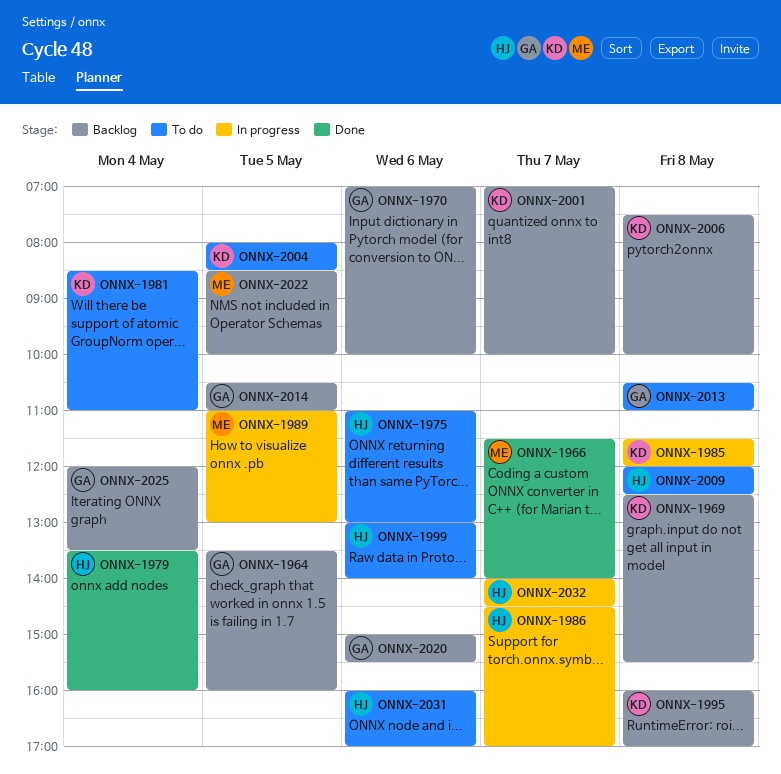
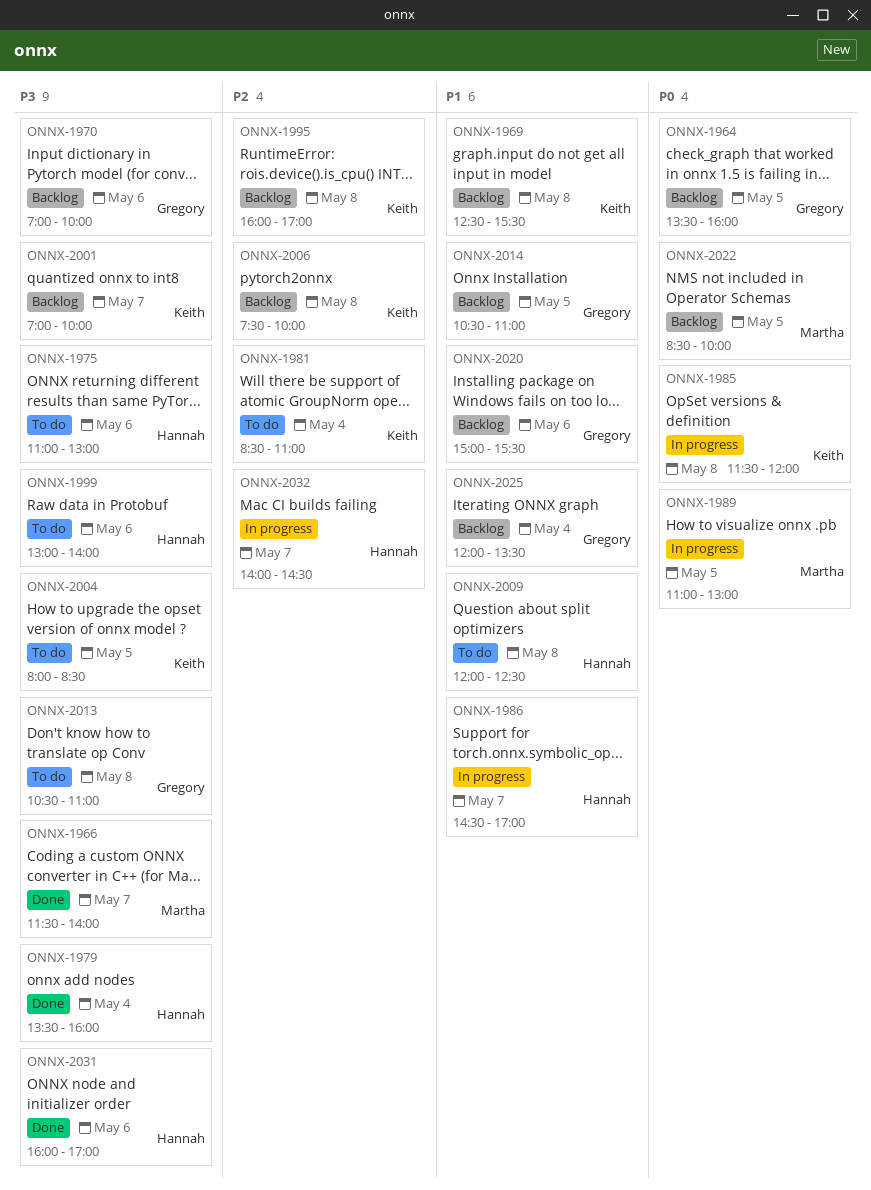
ONNX-2031, status: To do -> Done

